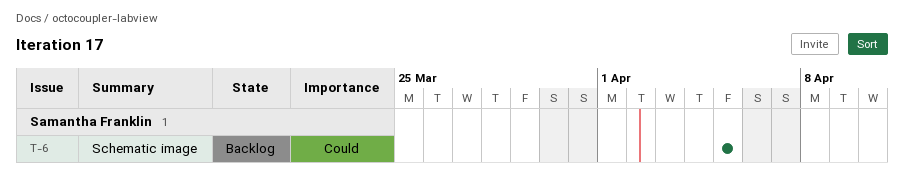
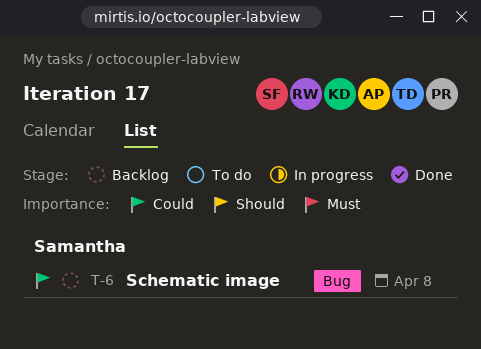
T-6, due: Apr 5 -> Apr 8

